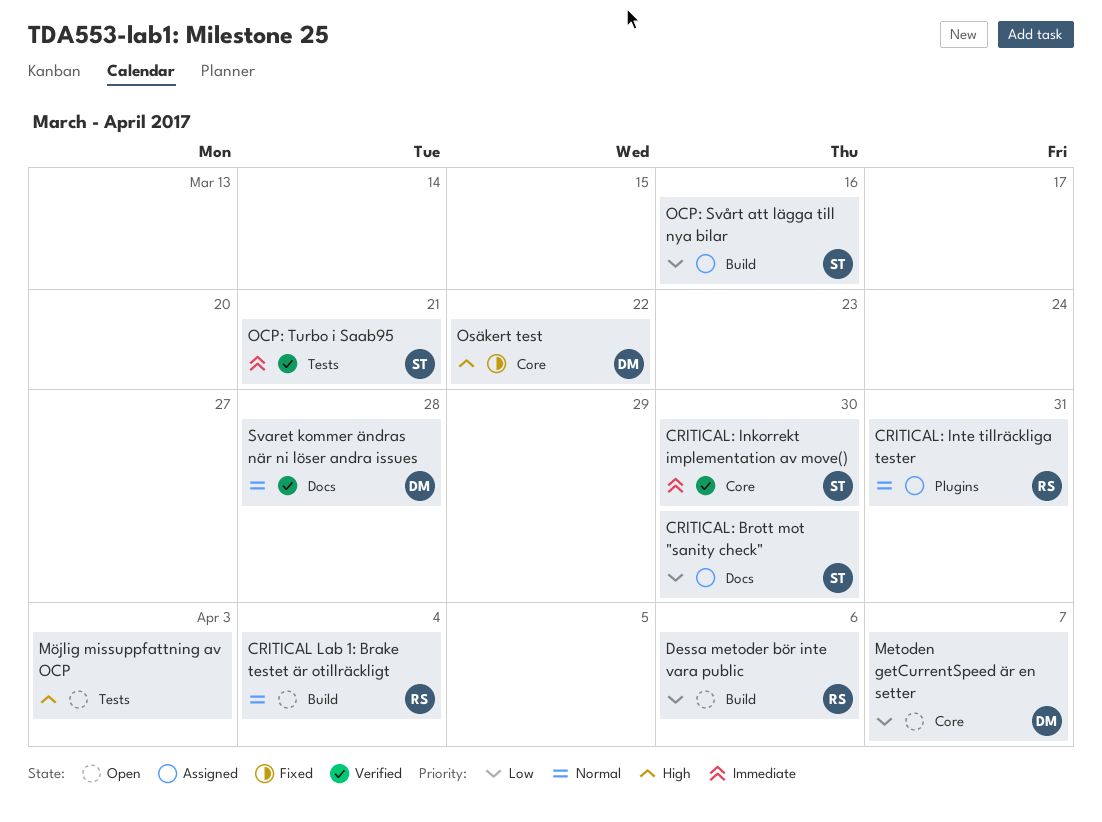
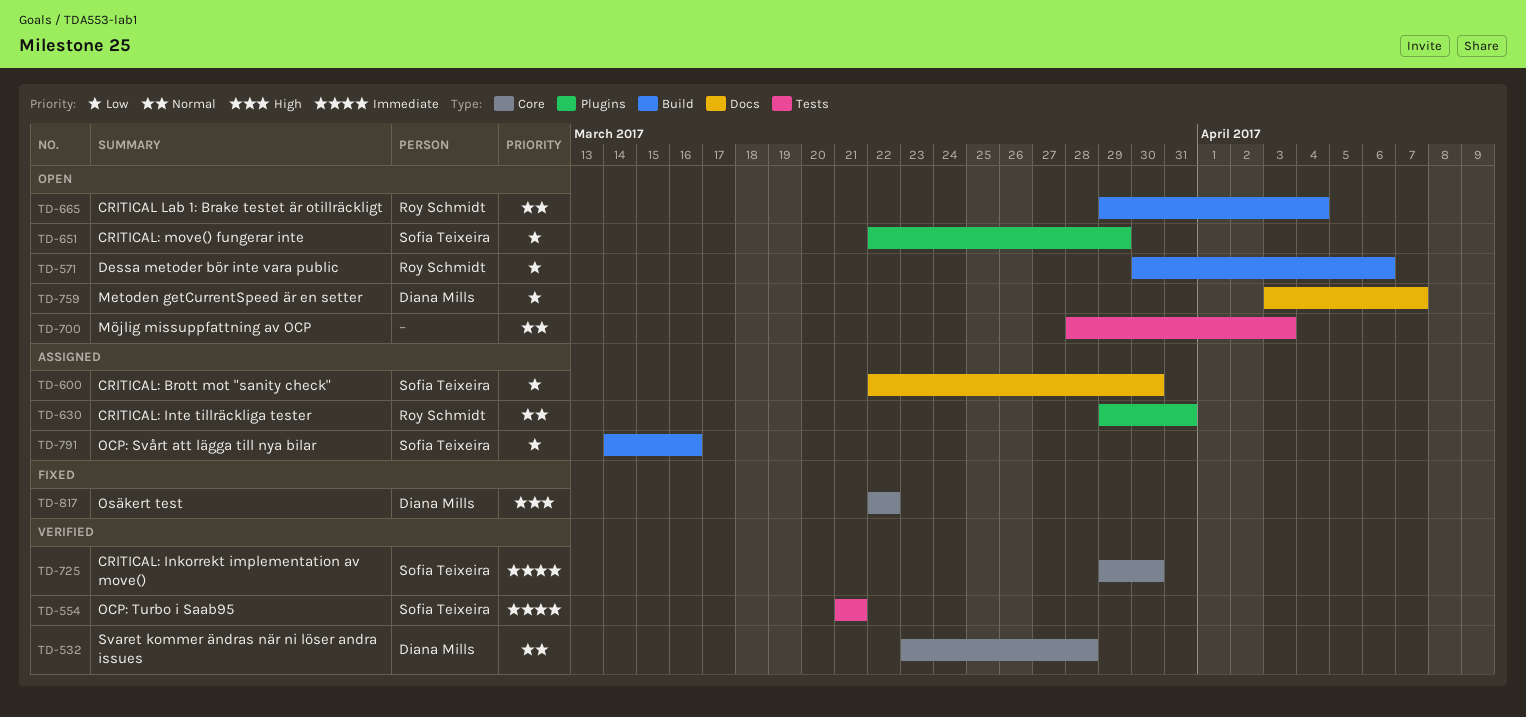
CRITICAL: move() fungerar inte: none -> present
Metoden getCurrentSpeed är en setter, label: Core -> Docs
Möjlig missuppfattning av OCP, priority: High -> Normal
Svaret kommer ändras när ni löser andra issues, label: Docs -> Core

